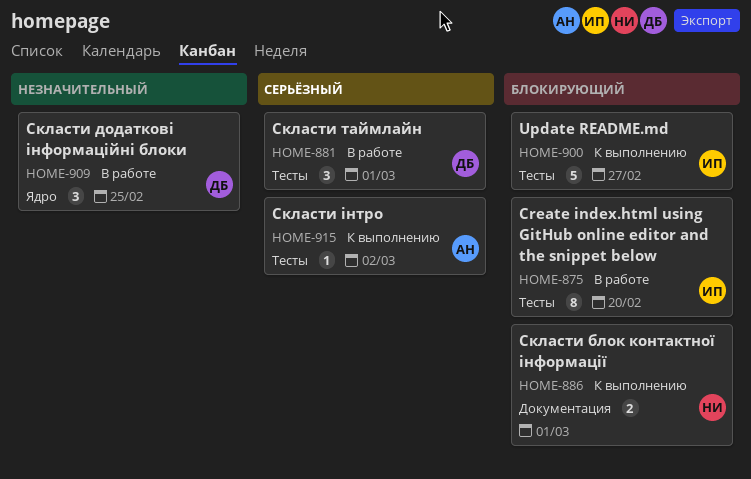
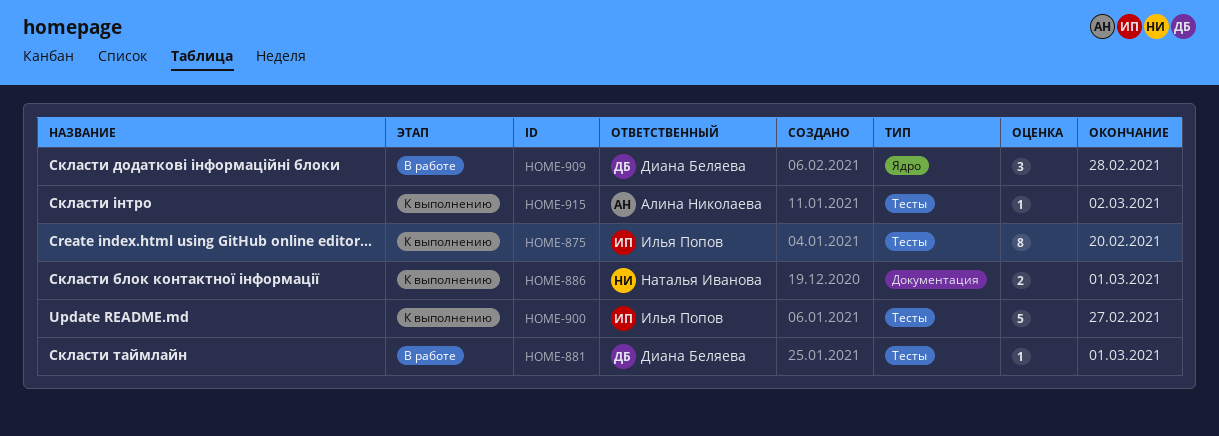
HOME-875, status: В работе -> К выполнению
HOME-881, estimate: 3 -> 1
HOME-909, due: Feb 25 -> Feb 28

